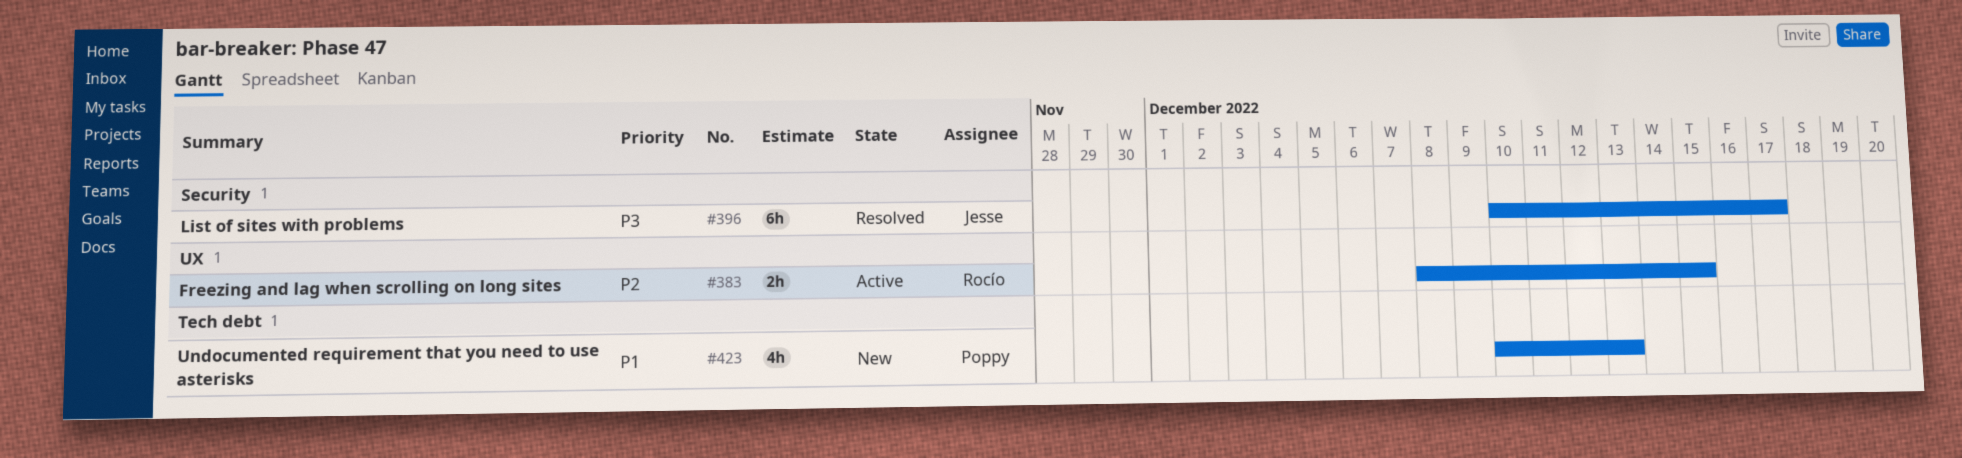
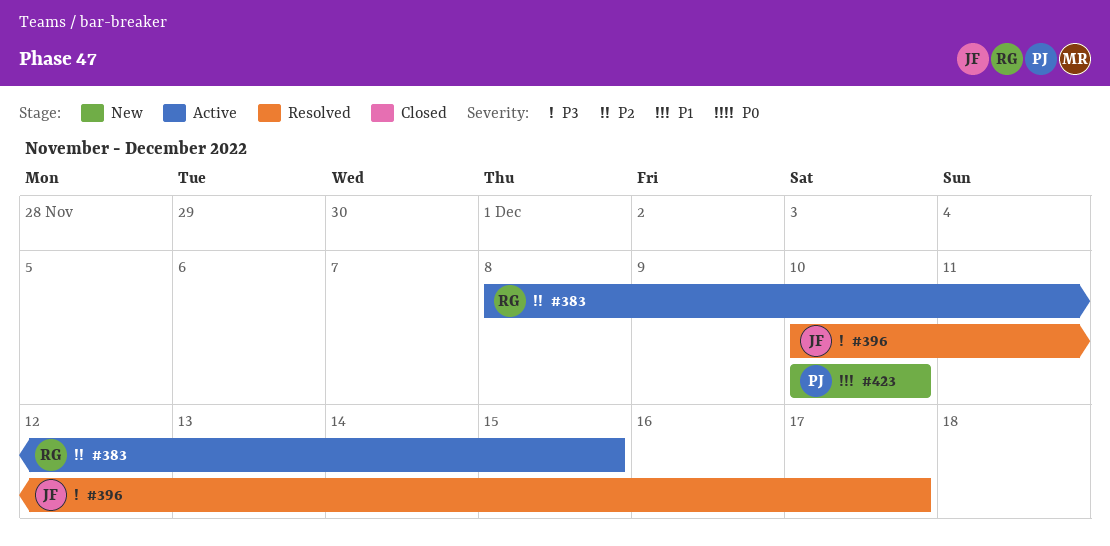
#423, due: Dec 13 -> Dec 10

